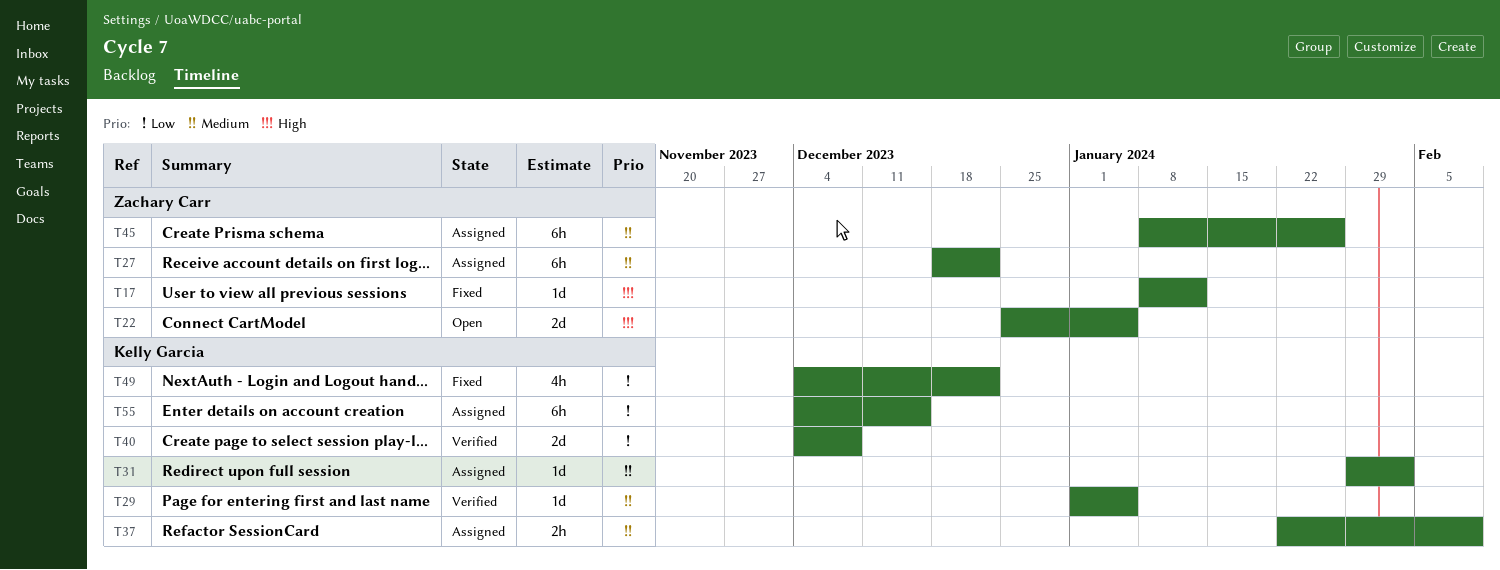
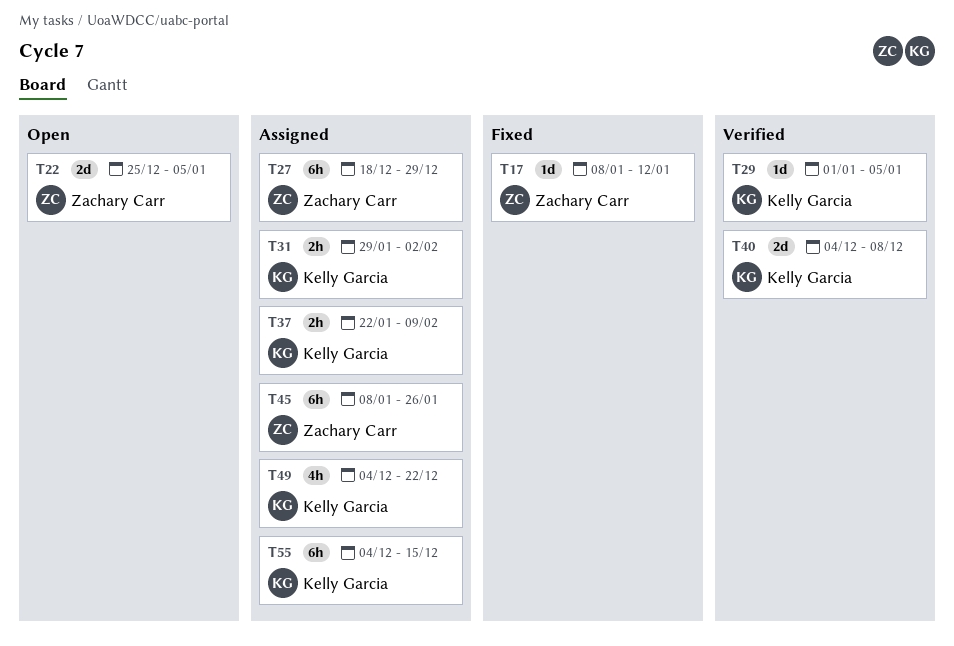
T27, due: Dec 22 -> Dec 29
T31, estimate: 1d -> 2h
T49, status: Fixed -> Assigned

